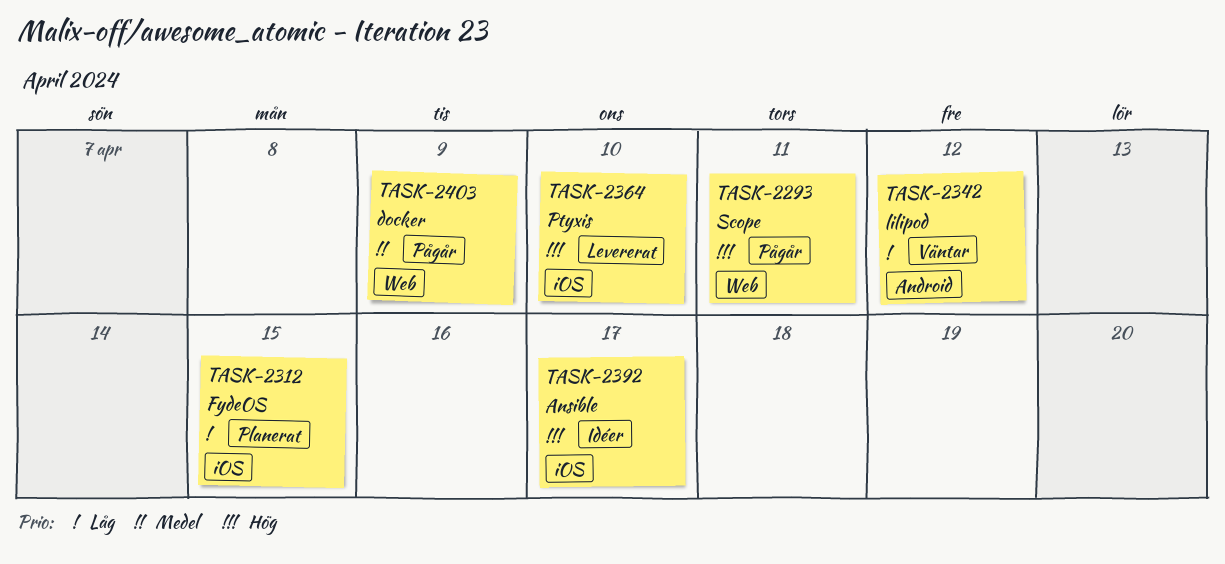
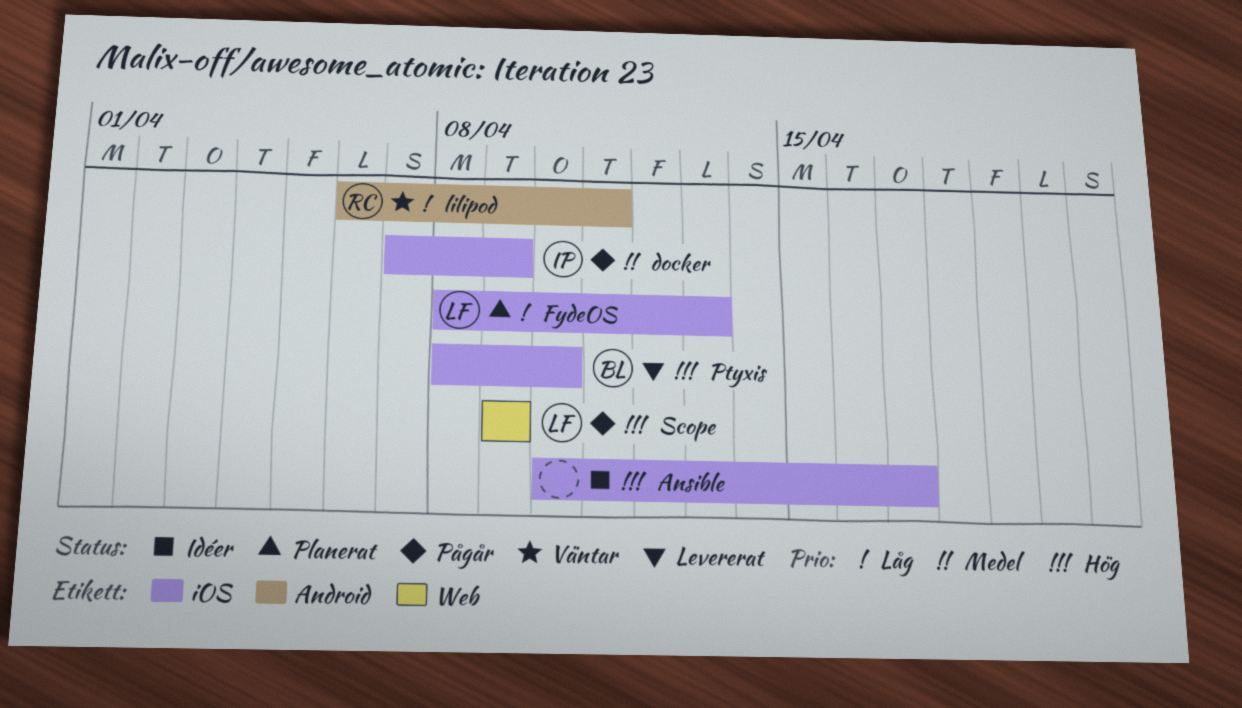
docker, label: Web -> iOS
FydeOS, due: Apr 15 -> Apr 13
lilipod, due: Apr 12 -> Apr 11
Scope, due: Apr 11 -> Apr 9

